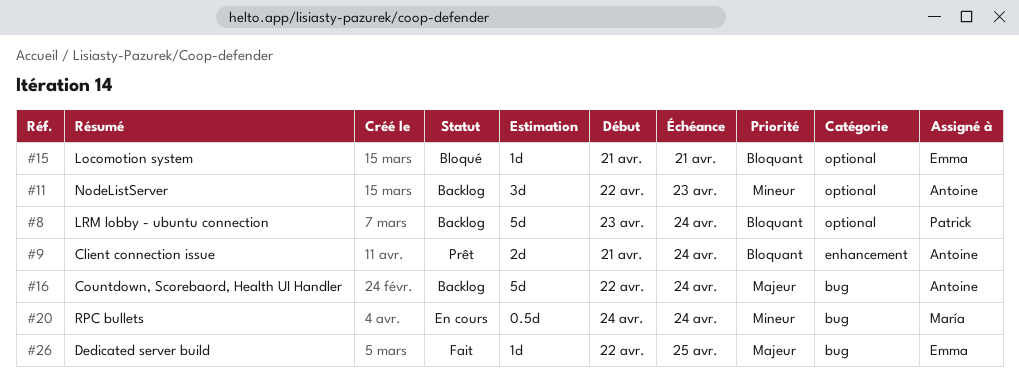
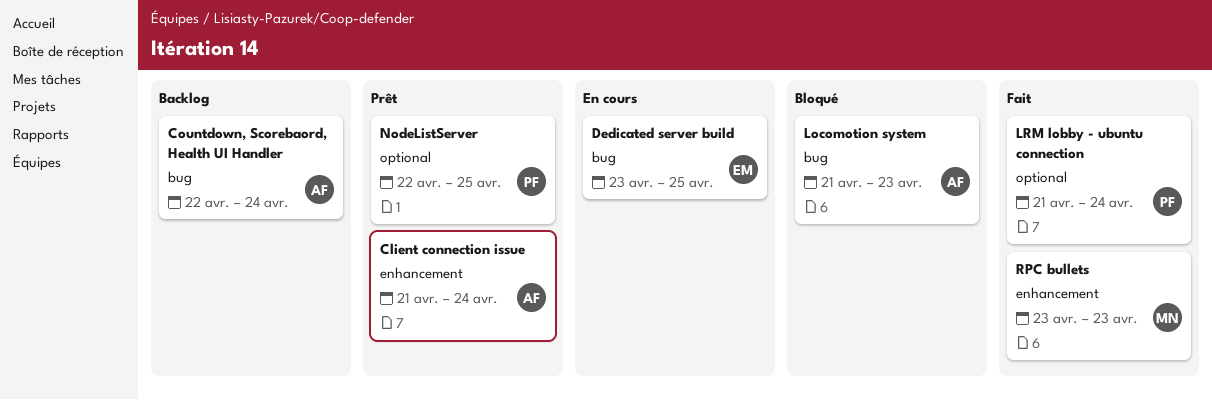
Dedicated server build, status: Fait -> En cours
Dedicated server build, start: Apr 22 -> Apr 23
Locomotion system, owner: Emma -> Antoine
Locomotion system, label: optional -> bug
Locomotion system, due: Apr 21 -> Apr 23
LRM lobby - ubuntu connection, status: Backlog -> Fait
LRM lobby - ubuntu connection, start: Apr 23 -> Apr 21
NodeListServer, status: Backlog -> Prêt
NodeListServer, owner: Antoine -> Patrick
NodeListServer, due: Apr 23 -> Apr 25
RPC bullets, status: En cours -> Fait
RPC bullets, label: bug -> enhancement
RPC bullets, start: Apr 24 -> Apr 23
RPC bullets, due: Apr 24 -> Apr 23

